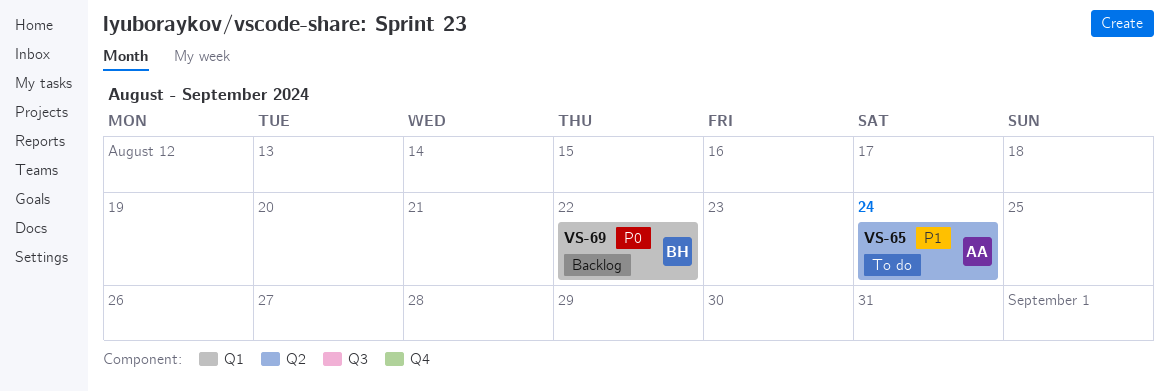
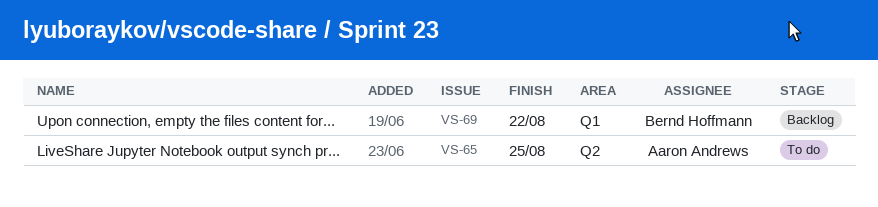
VS-65, due: Aug 24 -> Aug 25

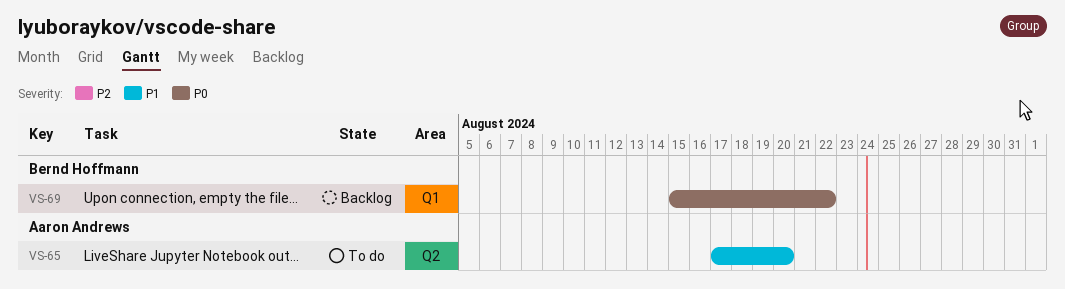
VS-65, due: Aug 25 -> Aug 20

